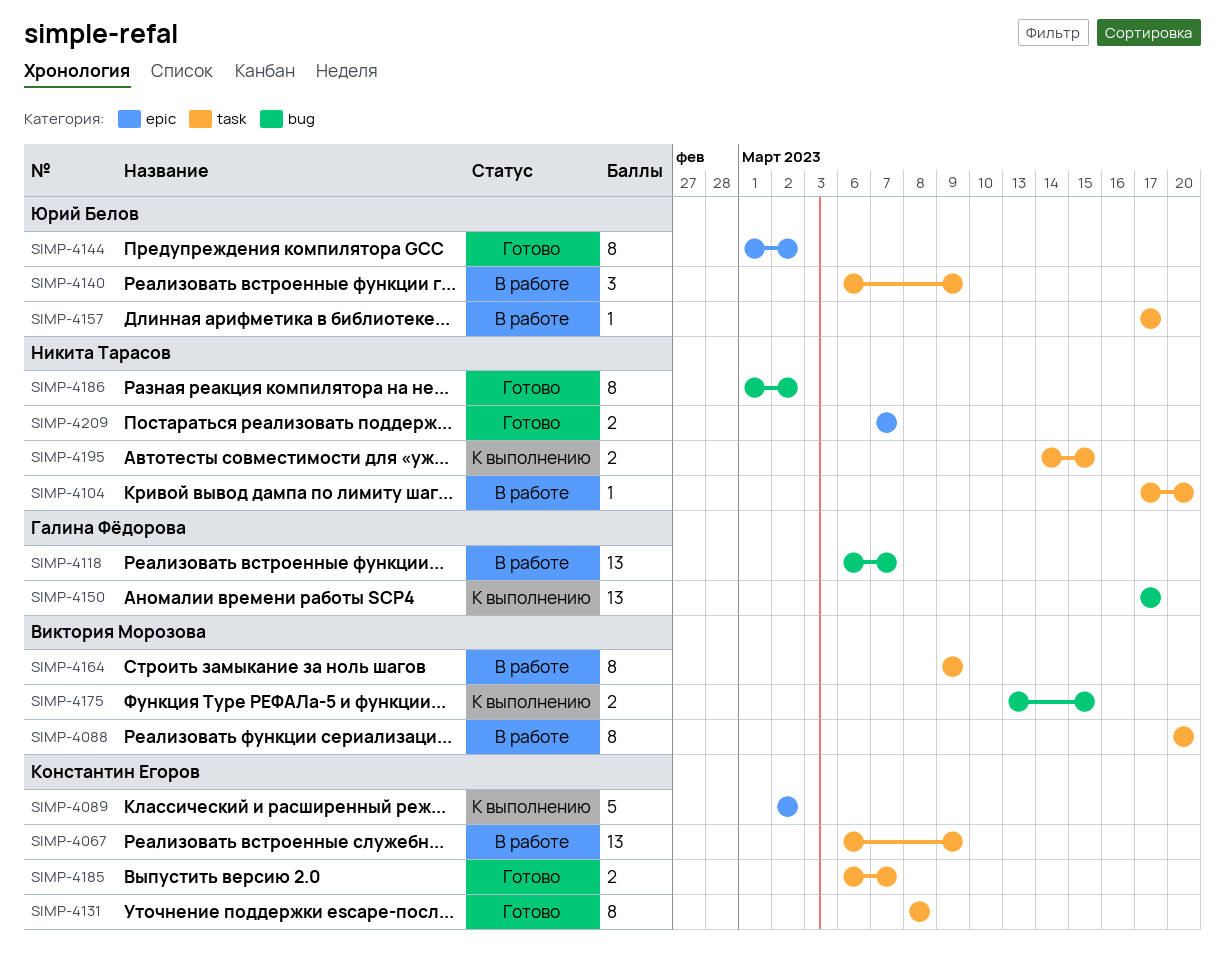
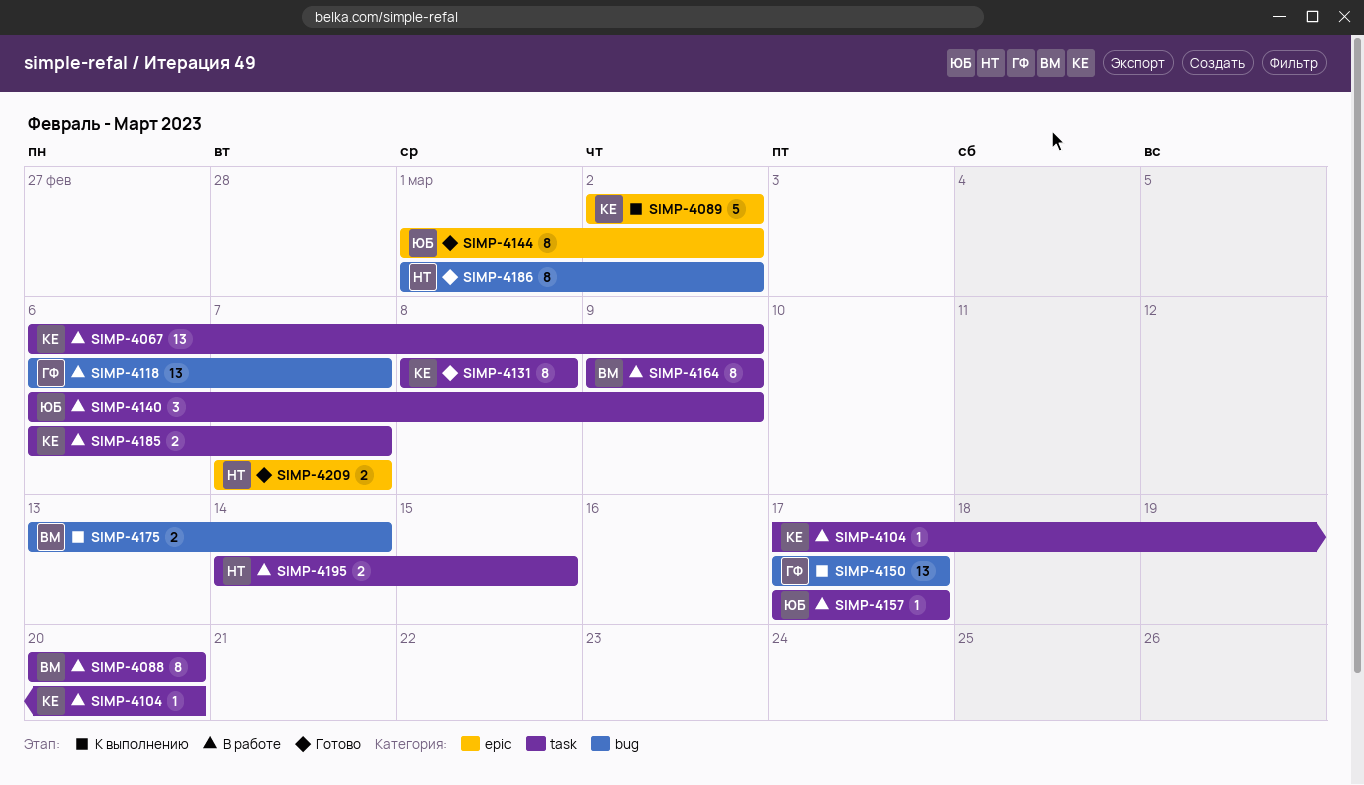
SIMP-4104, owner: Никита Тарасов -> Константин Егоров
SIMP-4175, due: Mar 15 -> Mar 14
SIMP-4185, status: Готово -> В работе
SIMP-4195, status: К выполнению -> В работе

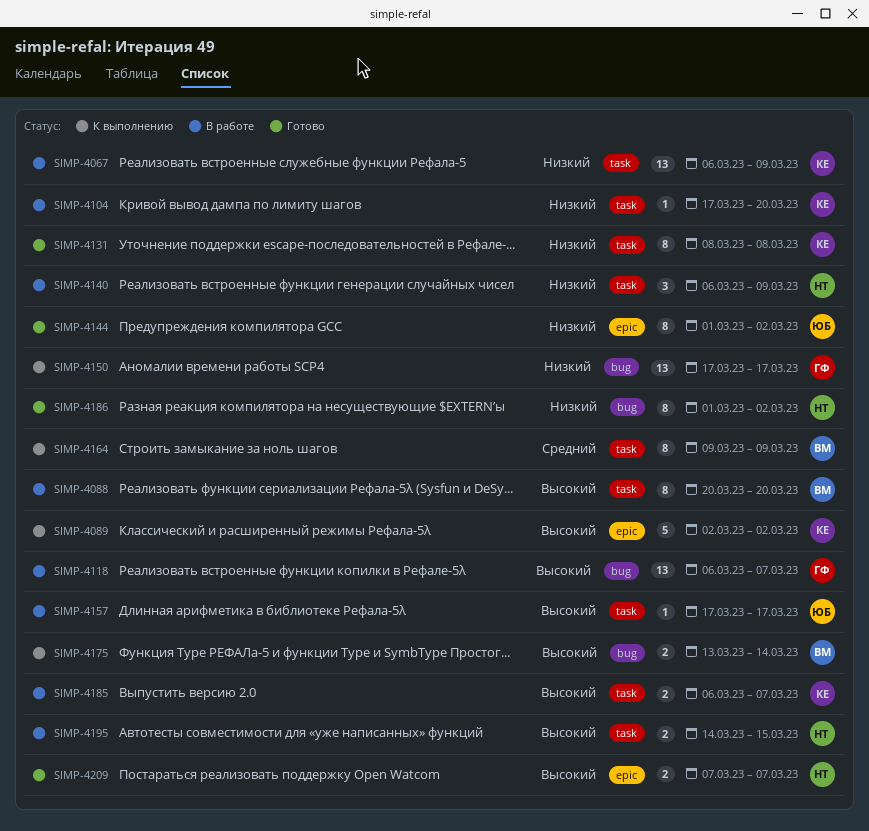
SIMP-4140, owner: ЮБ -> НТ
SIMP-4164, status: В работе -> К выполнению

